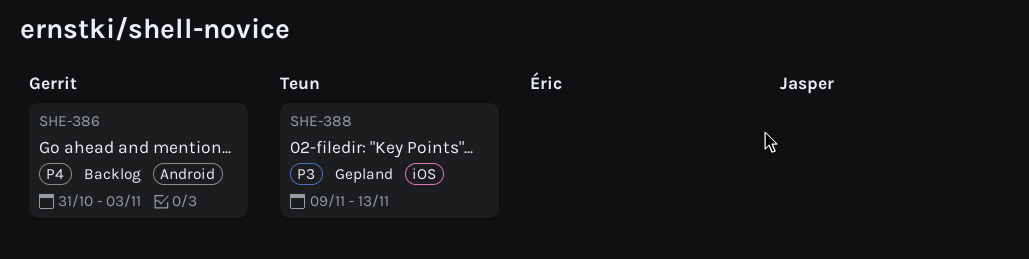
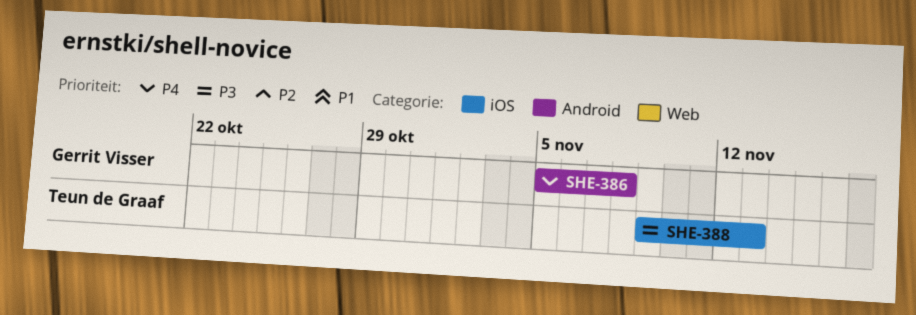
SHE-386, start: Oct 31 -> Nov 5
SHE-386, due: Nov 3 -> Nov 8

